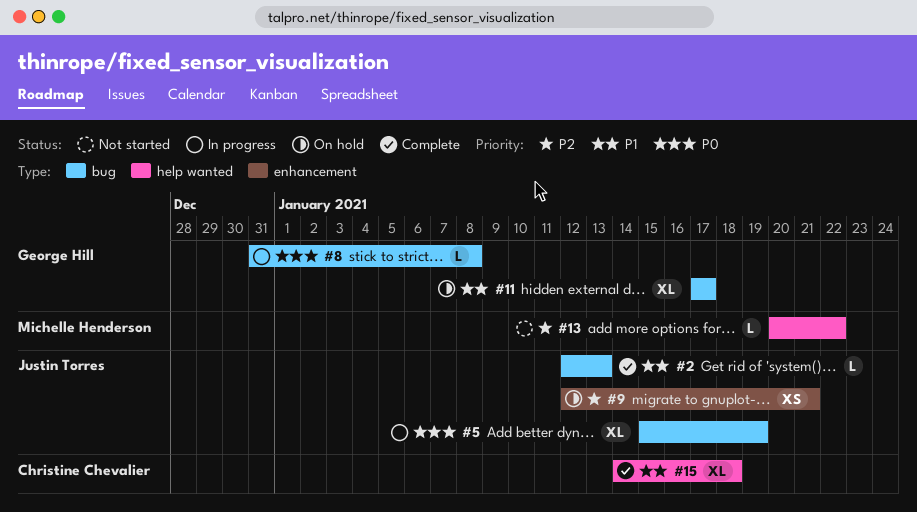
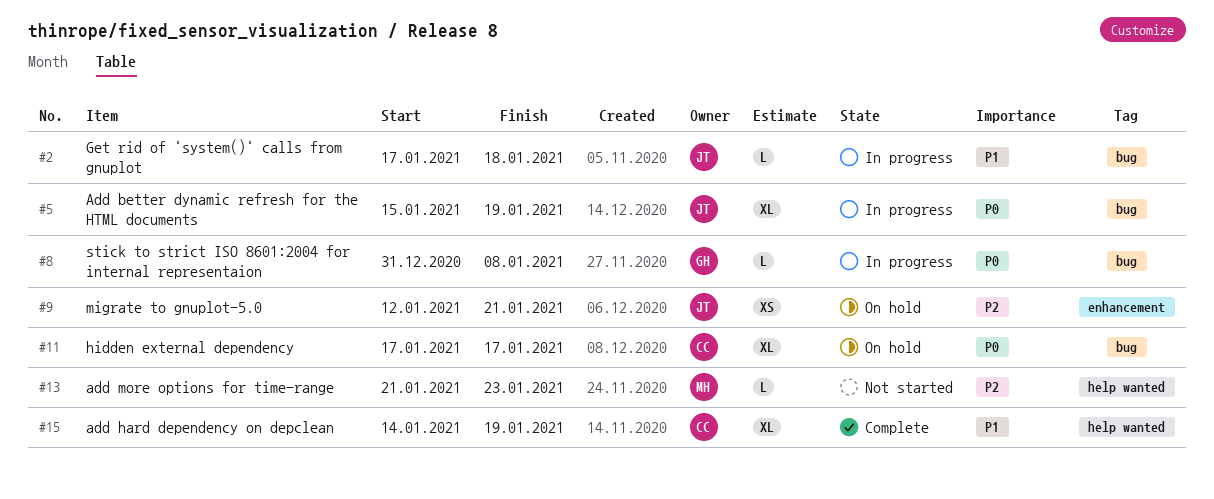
#2, status: Complete -> In progress
#2, start: Jan 12 -> Jan 17
#2, due: Jan 13 -> Jan 18
#11, owner: George Hill -> Christine Chevalier
#11, priority: P1 -> P0
#13, start: Jan 20 -> Jan 21
#13, due: Jan 22 -> Jan 23
#15, due: Jan 18 -> Jan 19

